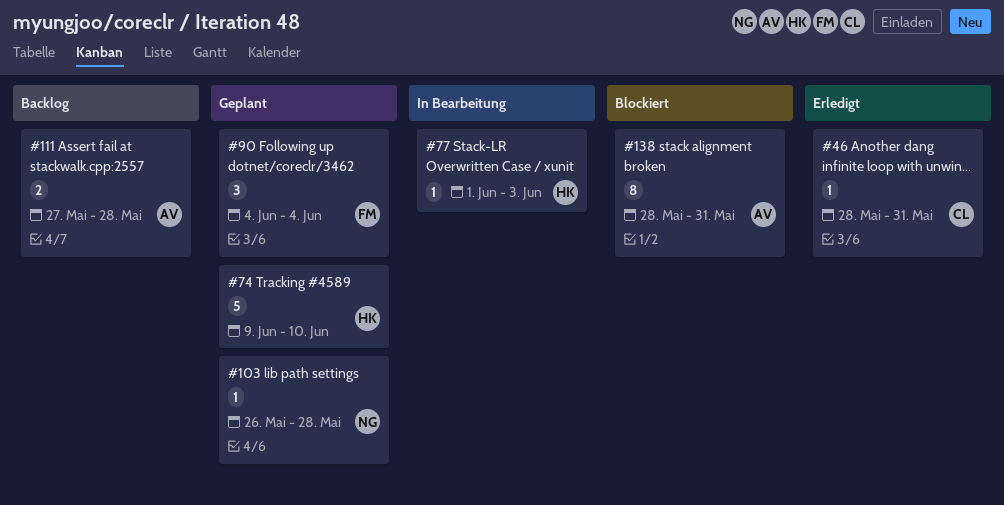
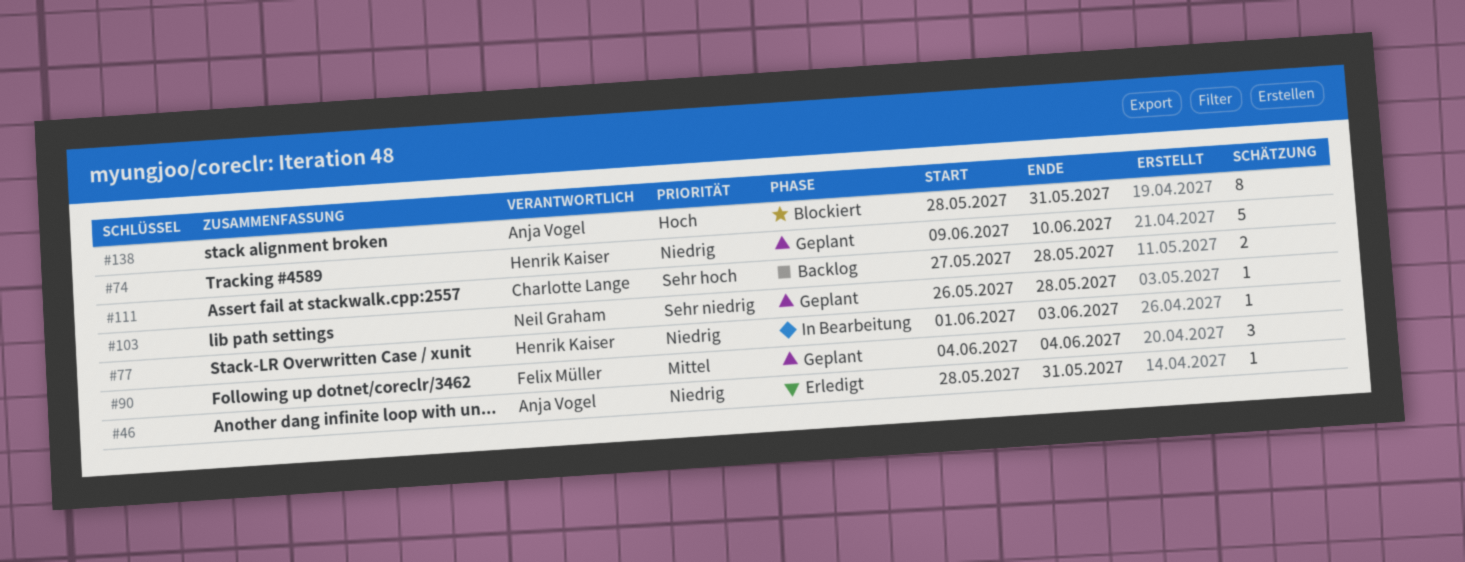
#46, owner: Charlotte Lange -> Anja Vogel
#111, owner: Anja Vogel -> Charlotte Lange

